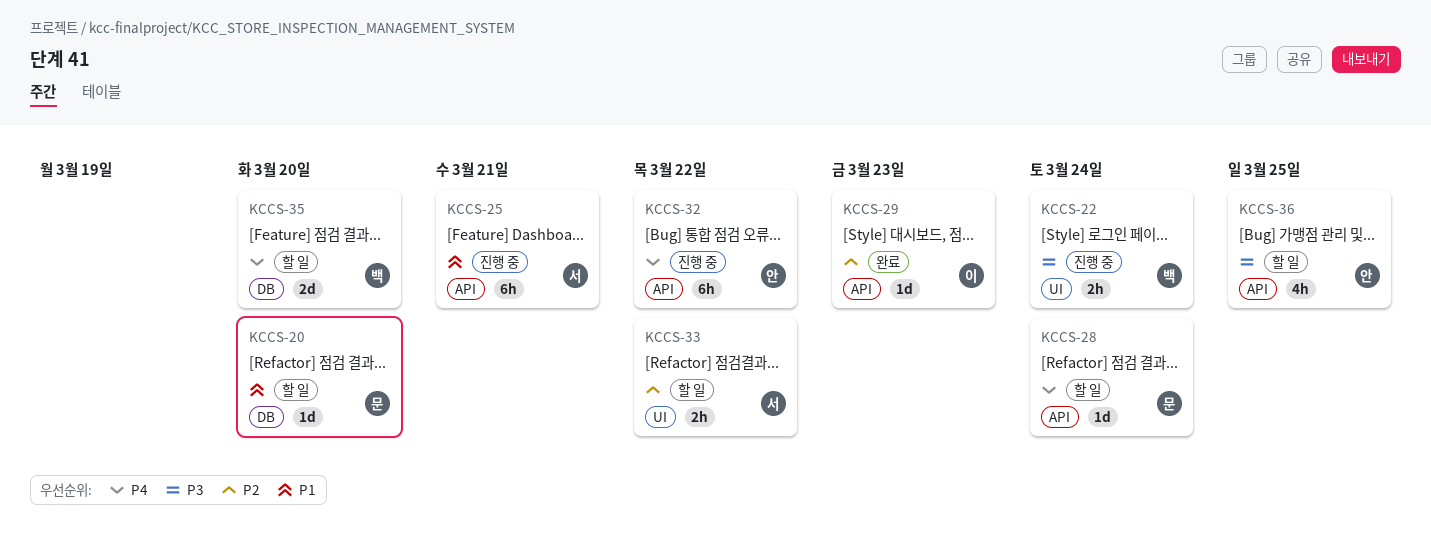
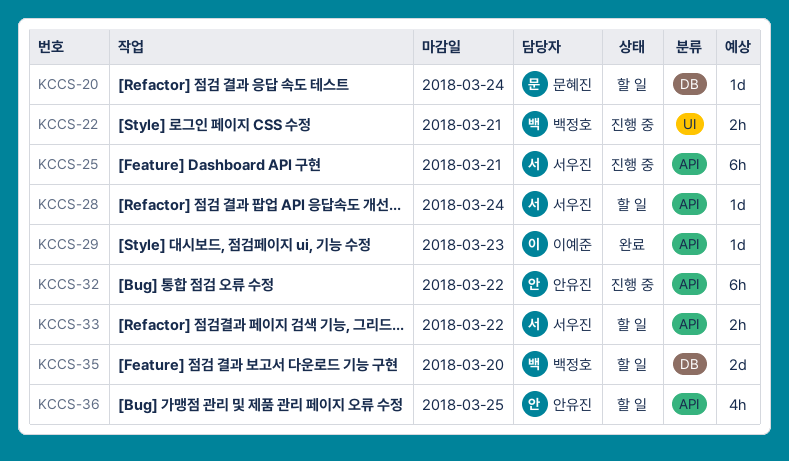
KCCS-20, due: Mar 20 -> Mar 24
KCCS-22, due: Mar 24 -> Mar 21
KCCS-28, owner: 문혜진 -> 서우진
KCCS-33, label: UI -> API

